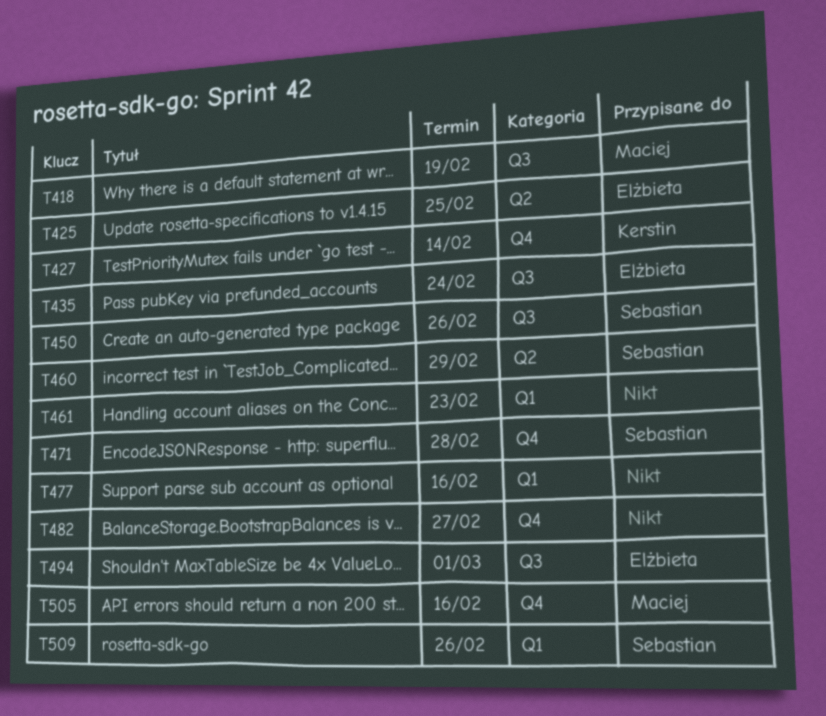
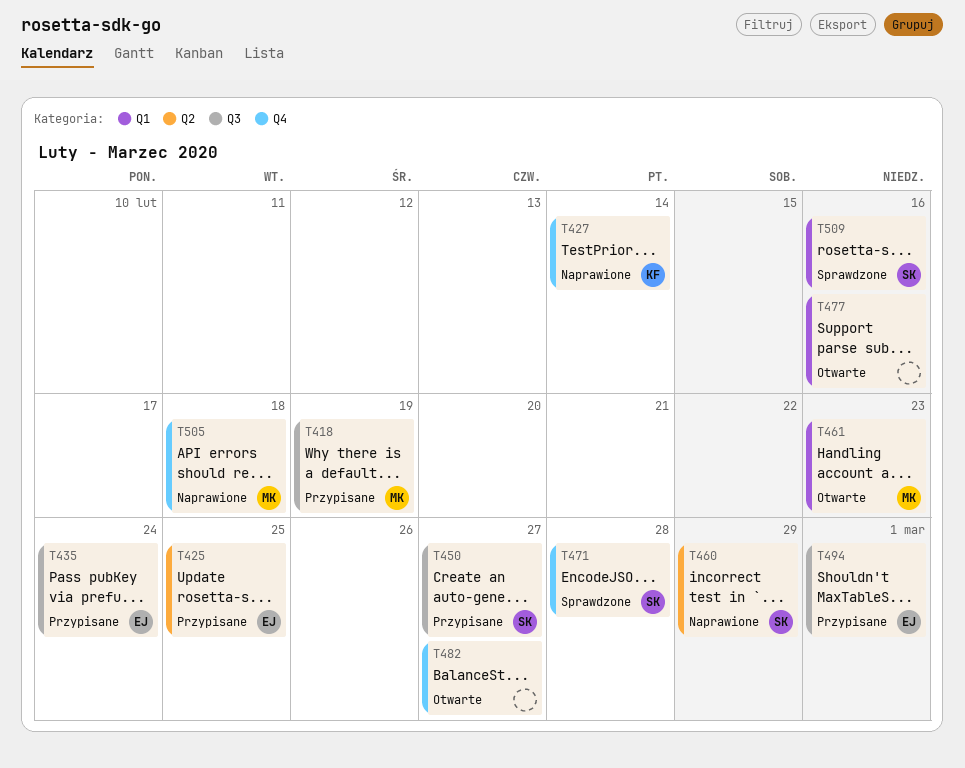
T450, due: Feb 26 -> Feb 27
T461, owner: none -> Maciej
T505, due: Feb 16 -> Feb 18
T509, due: Feb 26 -> Feb 16

